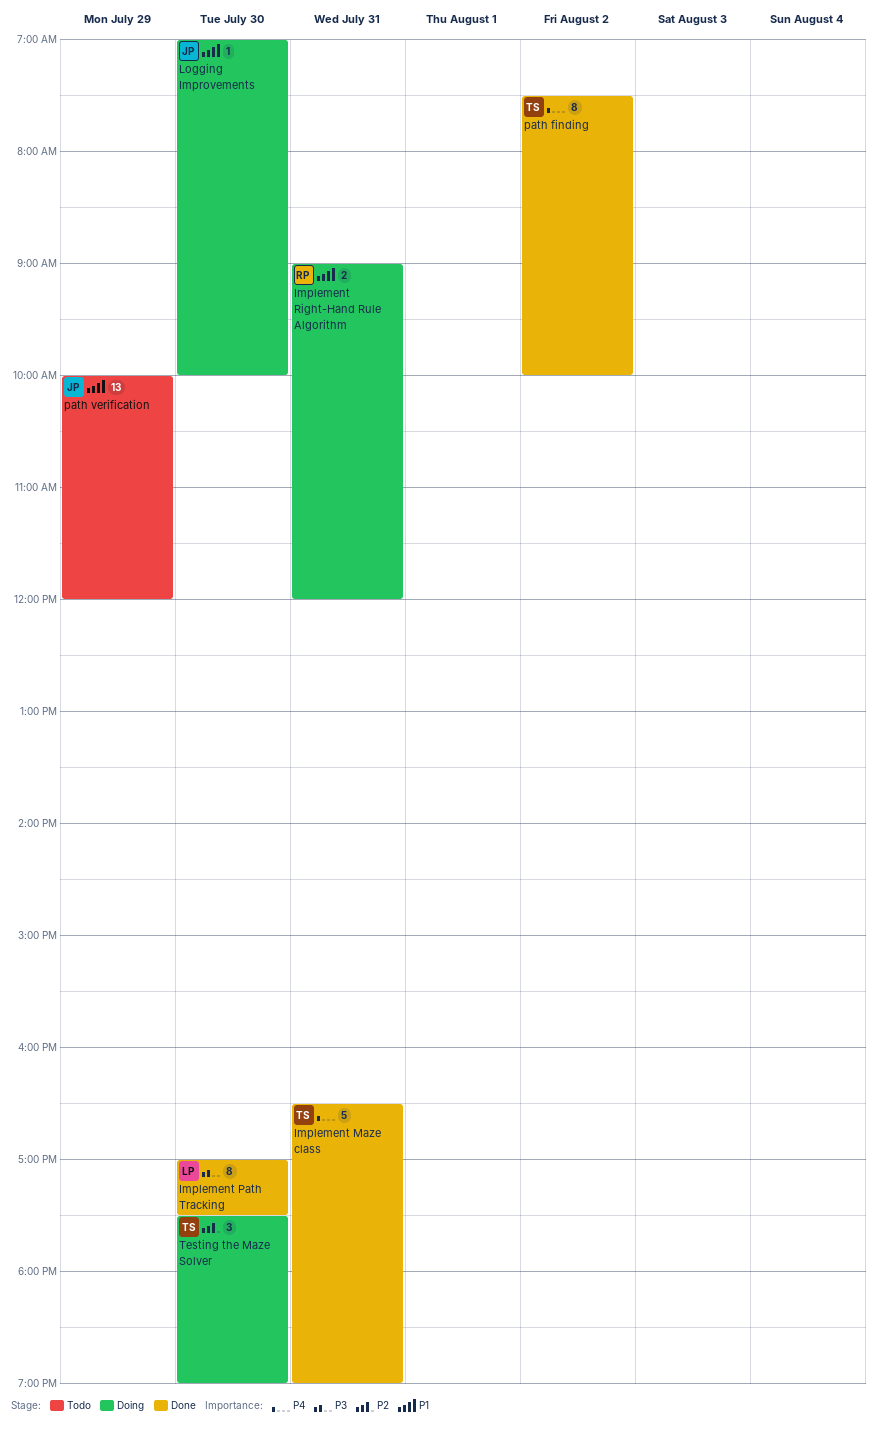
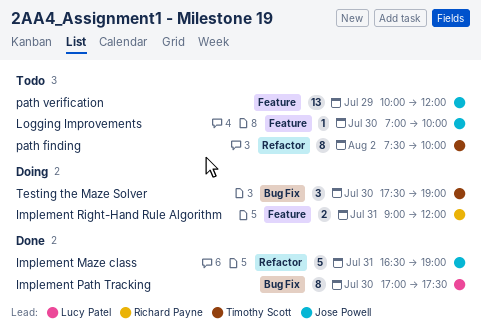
Implement Maze class, owner: Timothy Scott -> Jose Powell
Logging Improvements, status: Doing -> Todo
path finding, status: Done -> Todo

